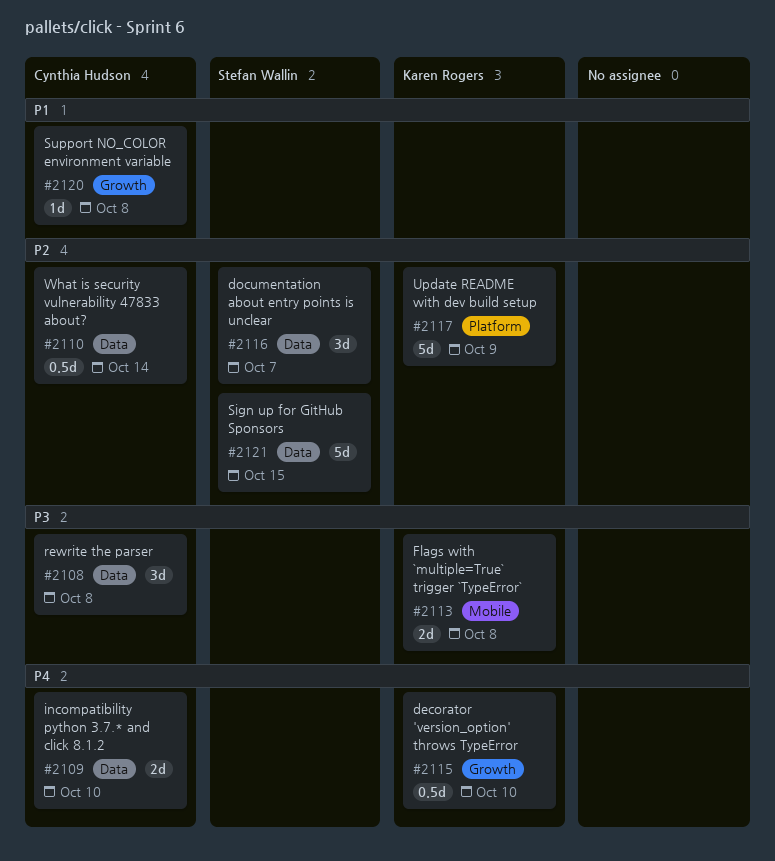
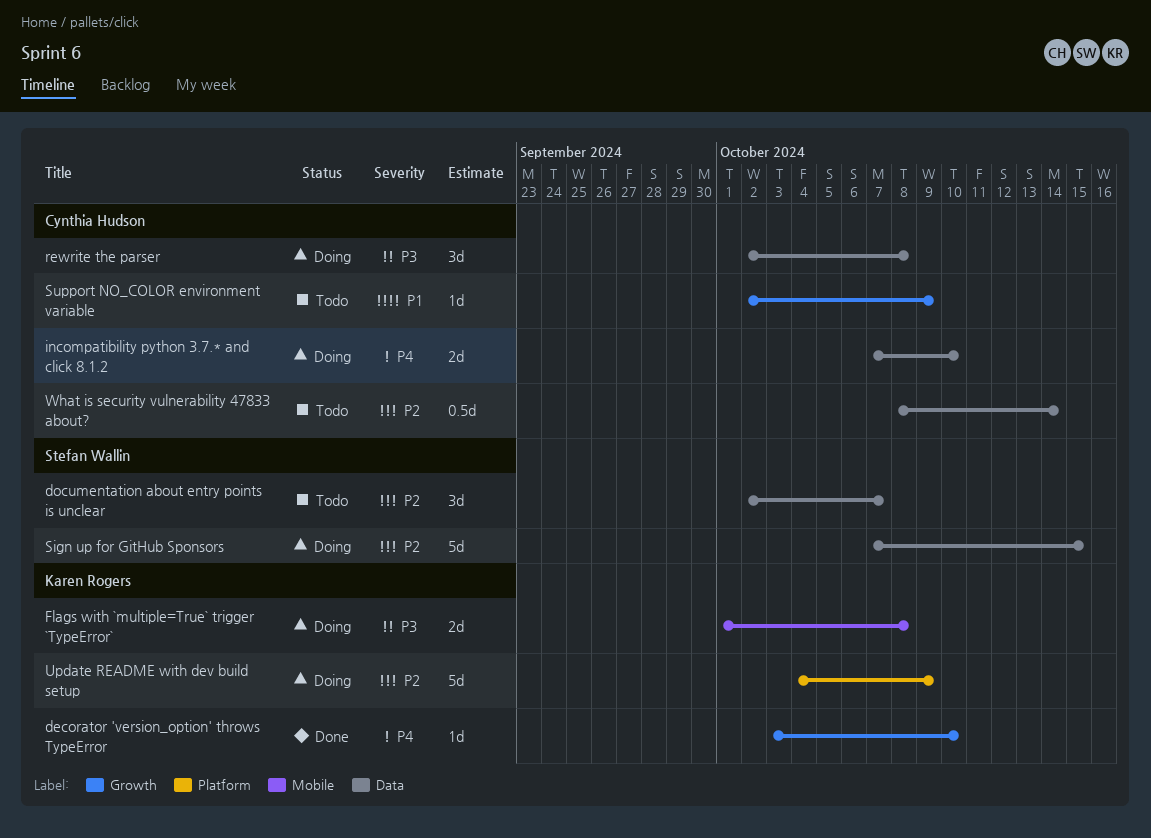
decorator 'version_option' throws TypeError, estimate: 0.5d -> 1d
Support NO_COLOR environment variable, due: Oct 8 -> Oct 9

